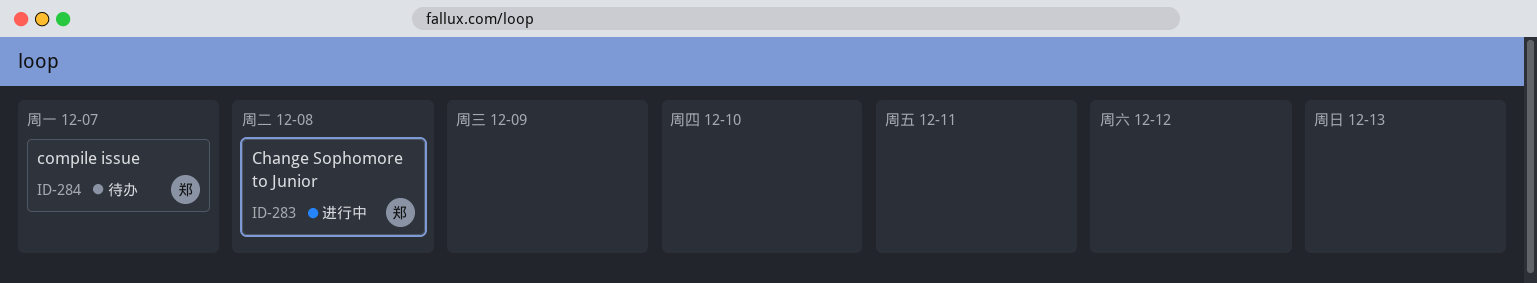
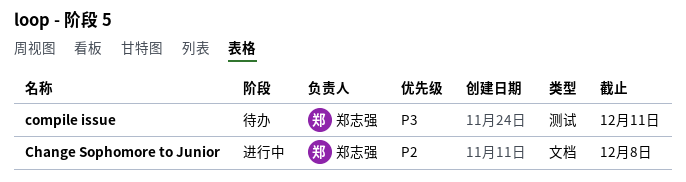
compile issue, due: Dec 7 -> Dec 11

